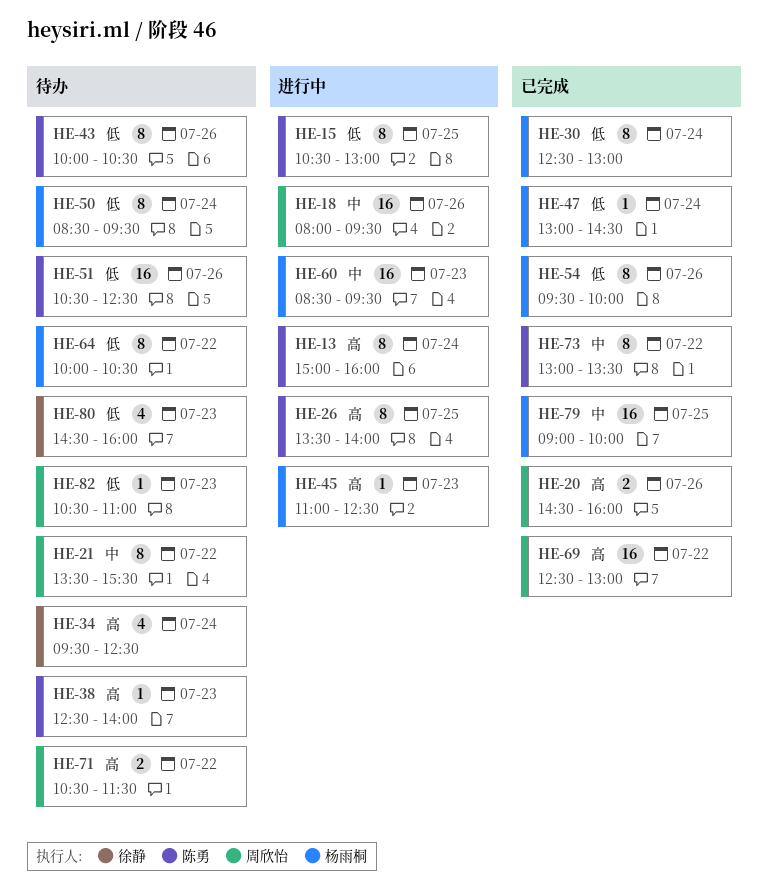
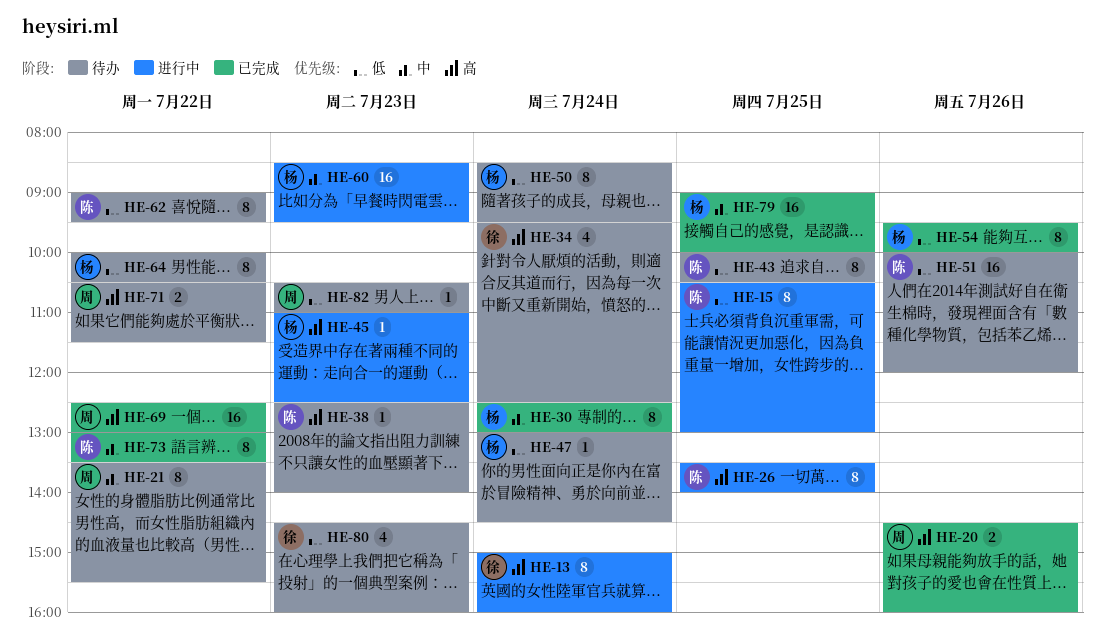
HE-13, owner: 陈勇 -> 徐静
HE-18: present -> none
HE-30, priority: 低 -> 中
HE-43, day: Jul 26 -> Jul 25
HE-47, status: 已完成 -> 待办
HE-51, begins: 10:30 -> 10:00
HE-51, ends: 12:30 -> 12:00
HE-62: none -> present

